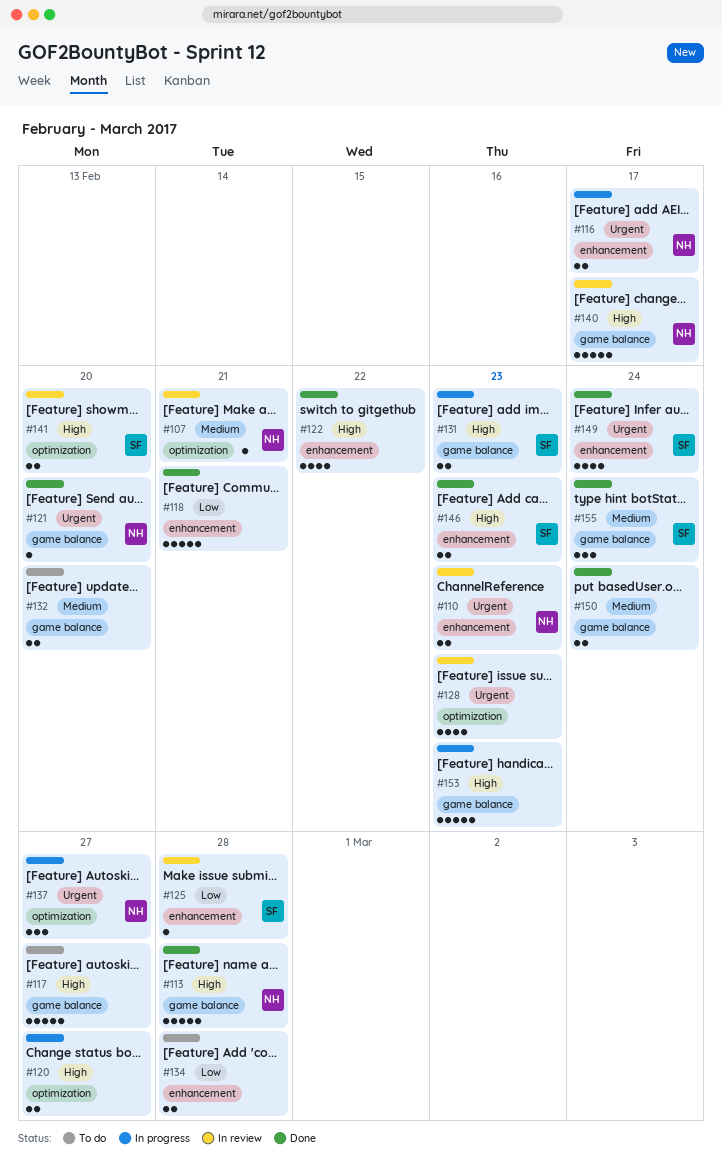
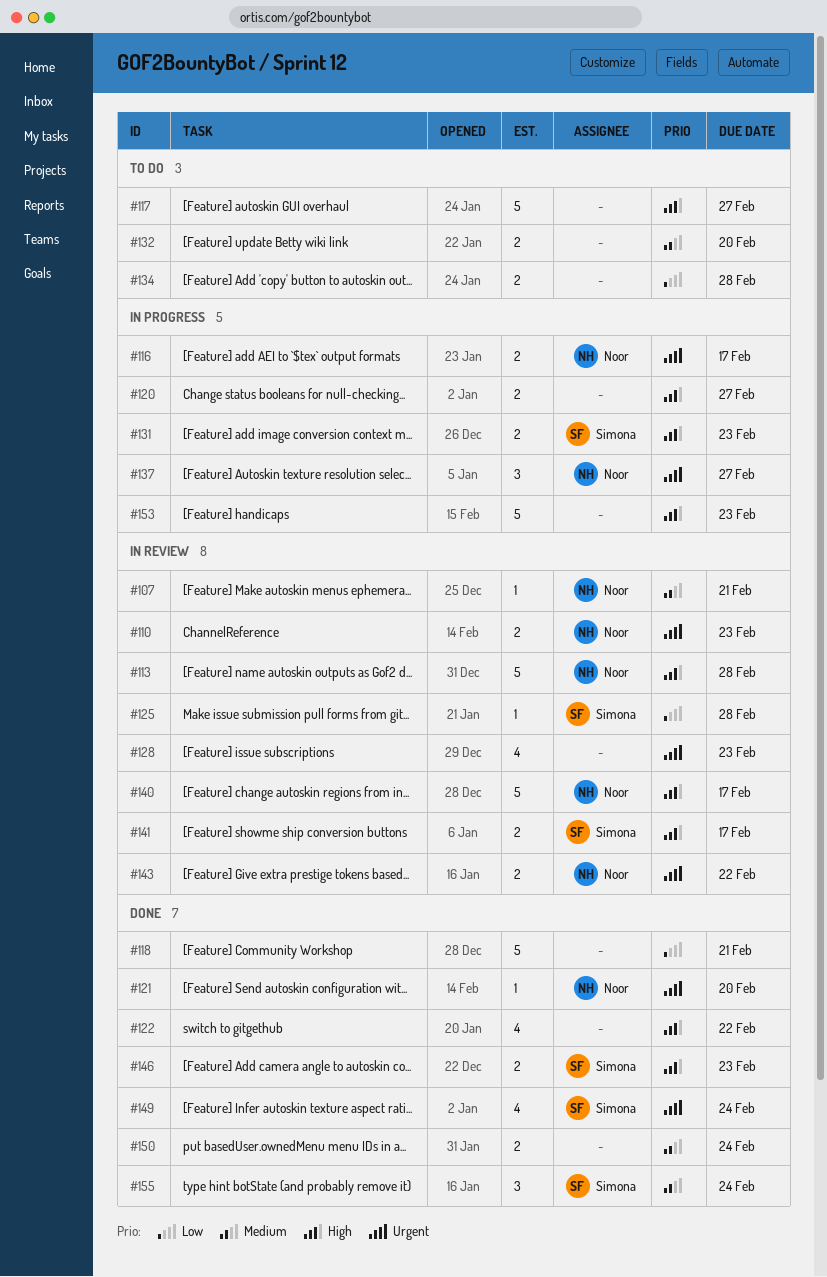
#113, status: Done -> In review
#141, due: Feb 20 -> Feb 17
#143: none -> present

